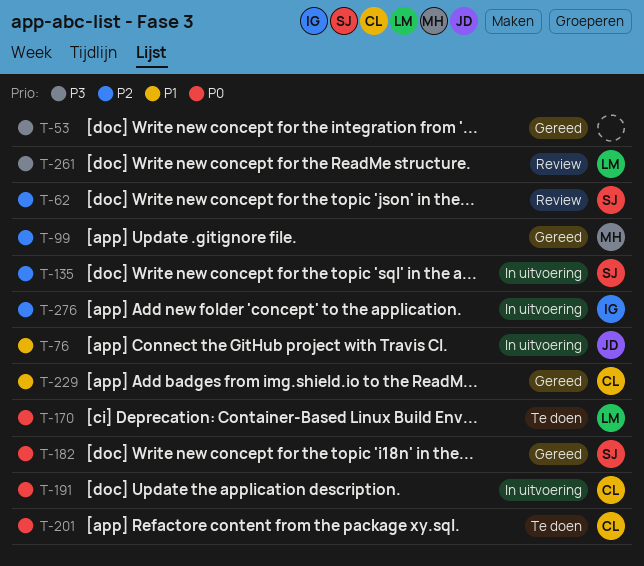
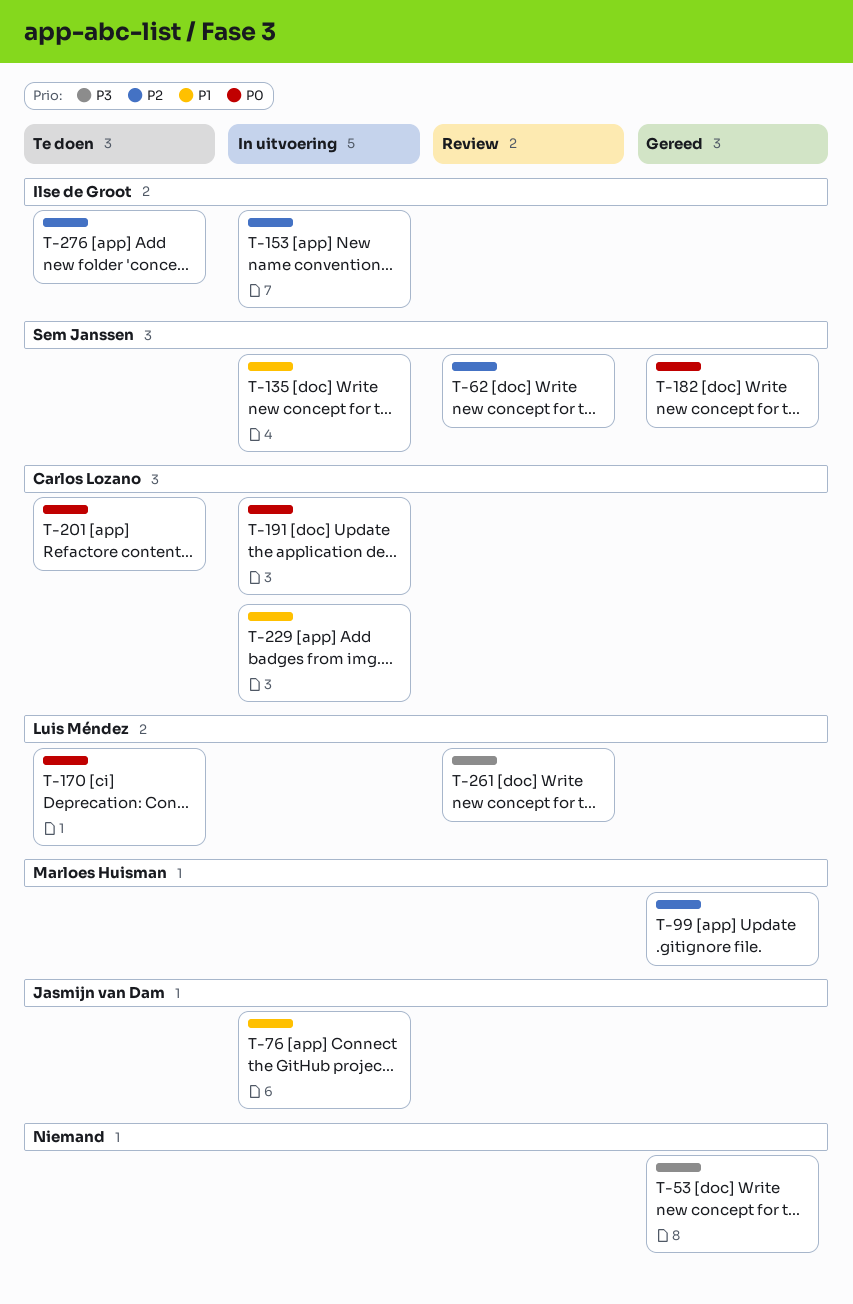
T-135, priority: P2 -> P1
T-153: none -> present
T-229, status: Gereed -> In uitvoering
T-276, status: In uitvoering -> Te doen

